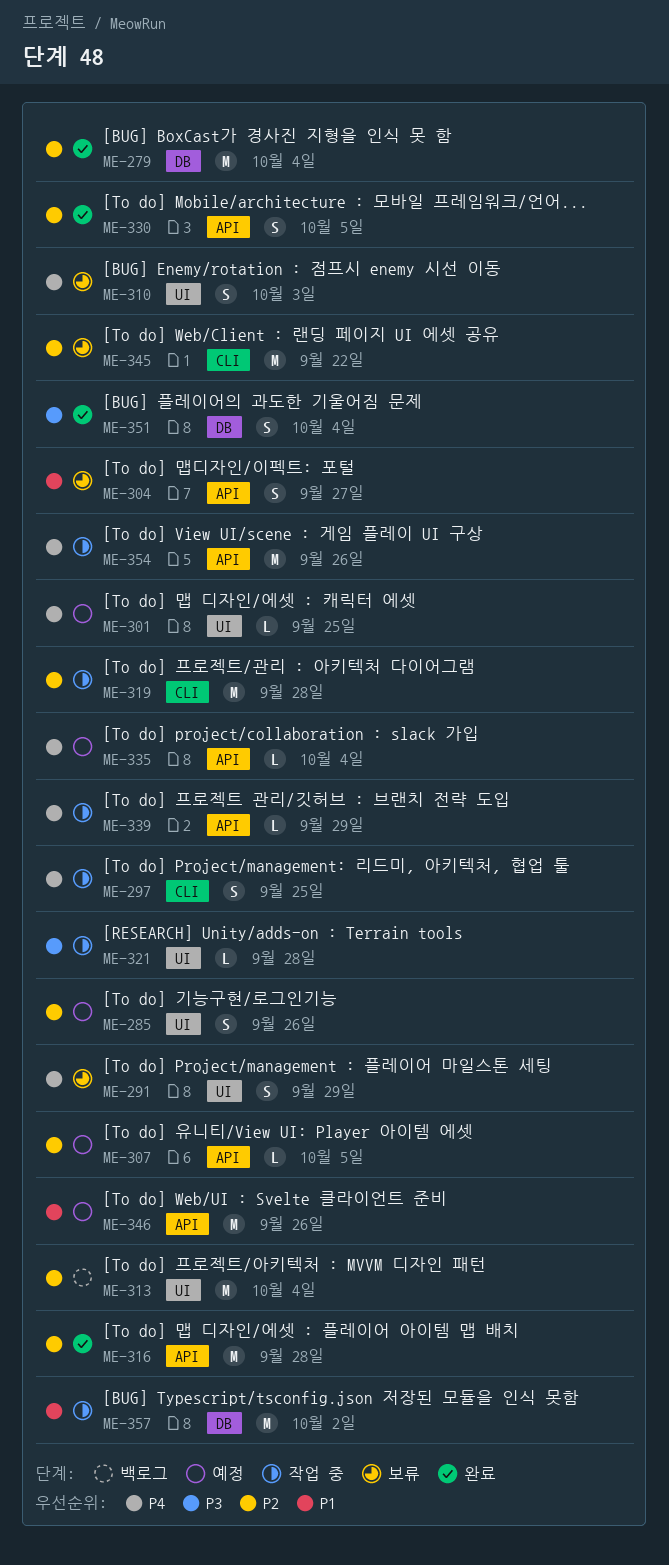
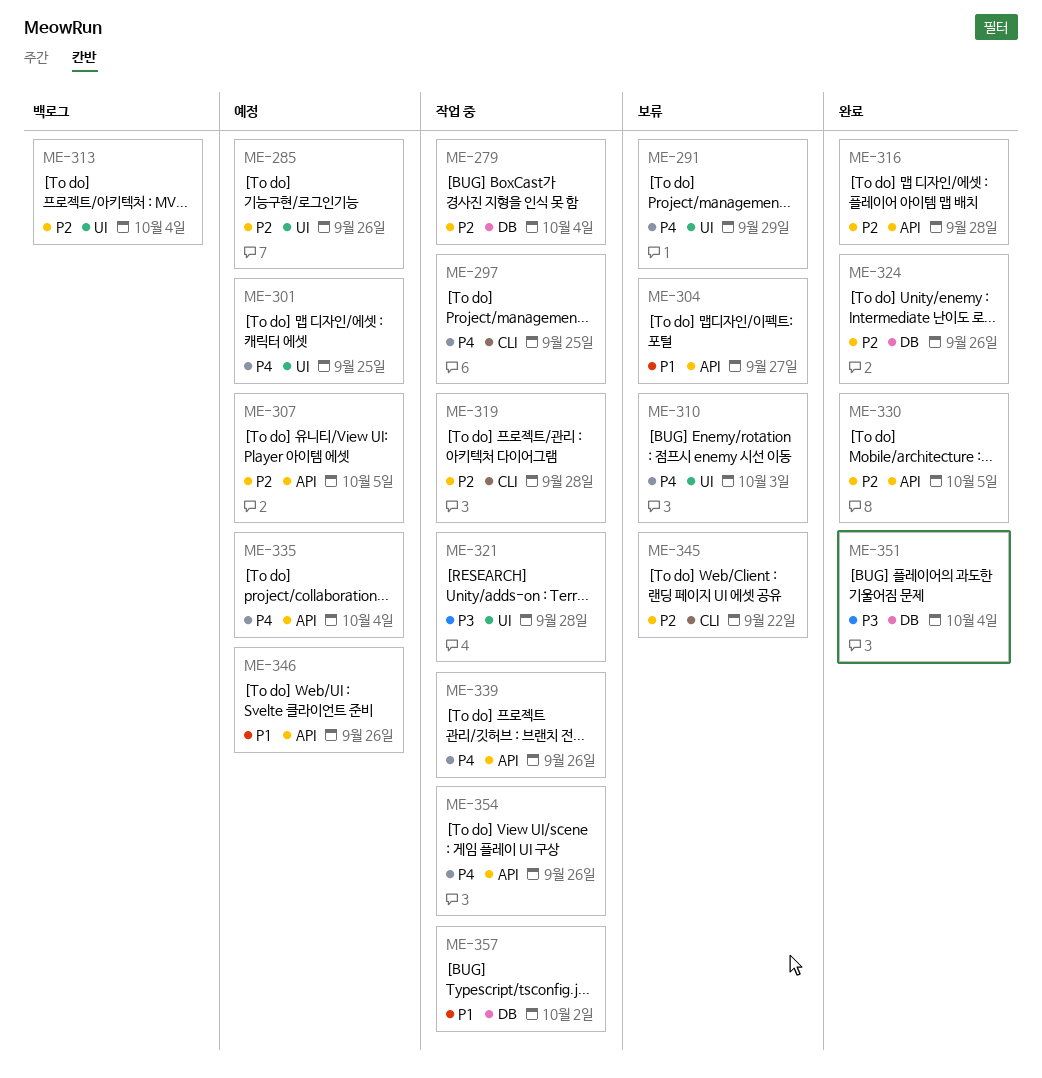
ME-279, status: 완료 -> 작업 중
ME-324: none -> present
ME-339, due: Sep 29 -> Sep 26

